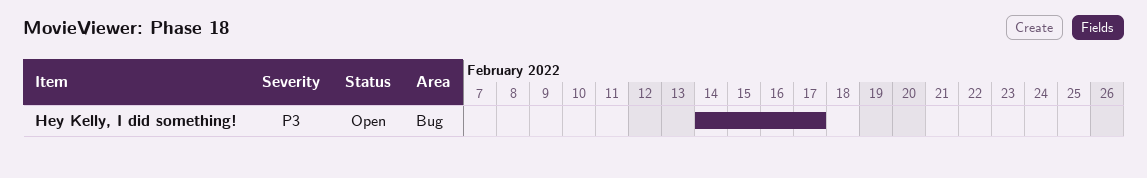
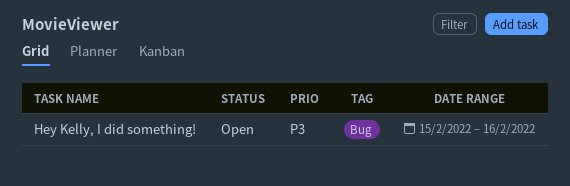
Hey Kelly, I did something!, start: Feb 14 -> Feb 15
Hey Kelly, I did something!, due: Feb 17 -> Feb 16

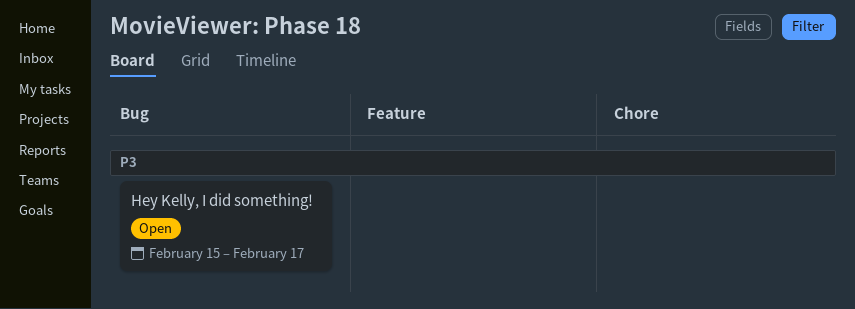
Hey Kelly, I did something!, due: Feb 16 -> Feb 17

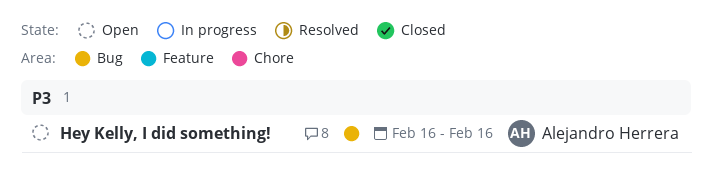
Hey Kelly, I did something!, start: Feb 15 -> Feb 16
Hey Kelly, I did something!, due: Feb 17 -> Feb 16

